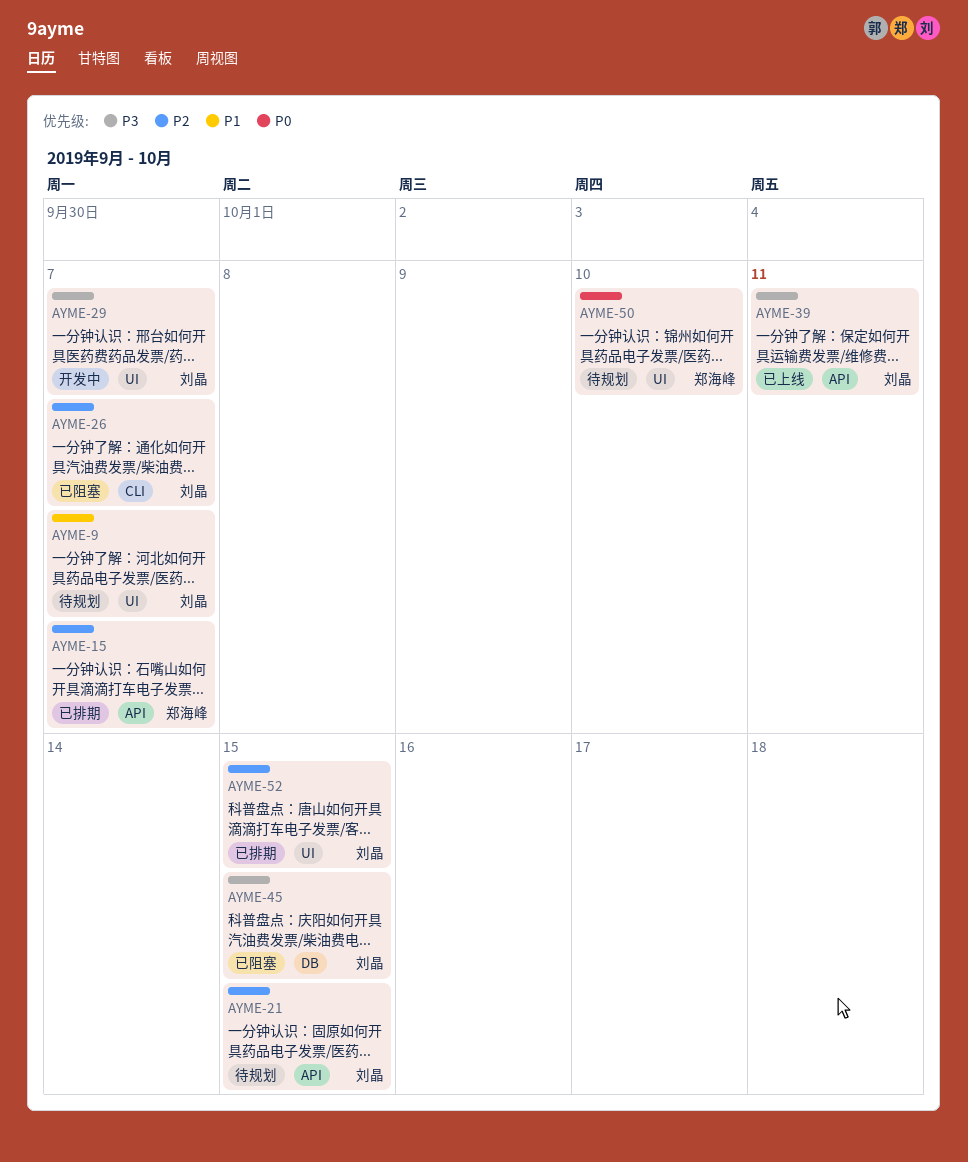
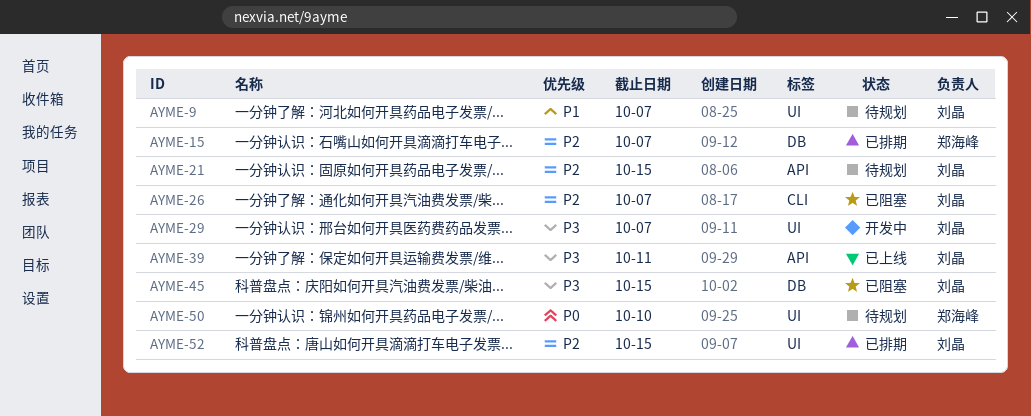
AYME-15, label: API -> DB

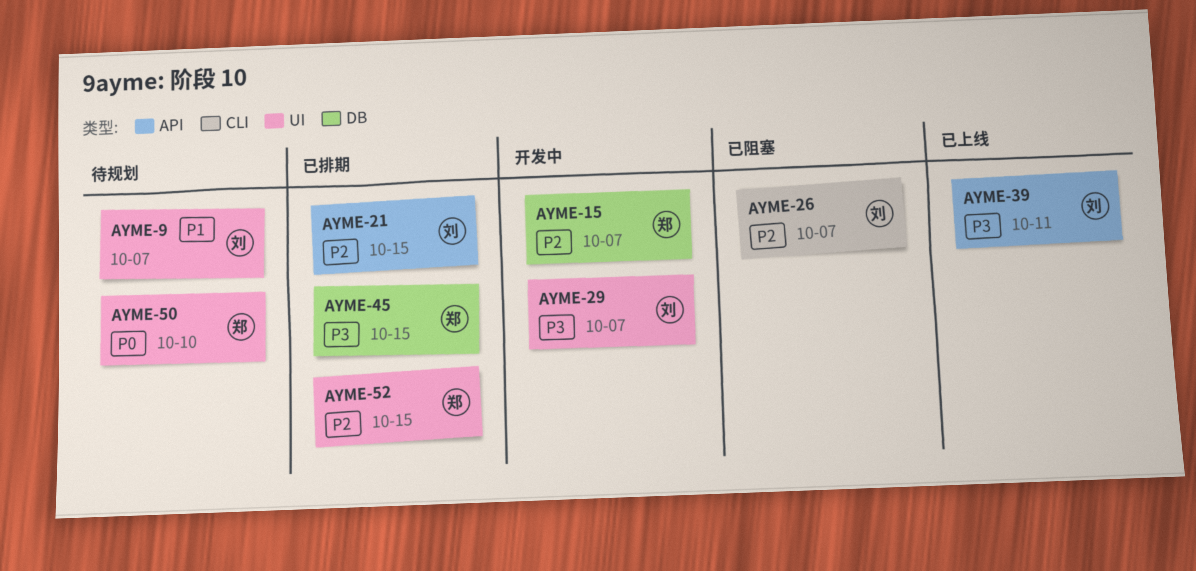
AYME-15, status: 已排期 -> 开发中
AYME-21, status: 待规划 -> 已排期
AYME-45, status: 已阻塞 -> 已排期
AYME-45, owner: 刘晶 -> 郑海峰
AYME-52, owner: 刘晶 -> 郑海峰

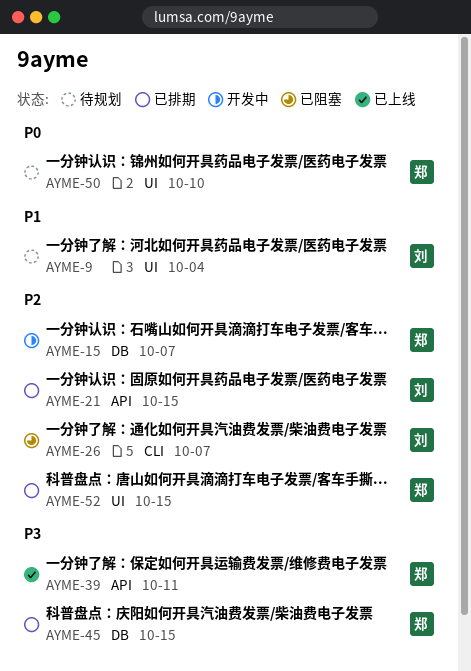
AYME-9, due: Oct 7 -> Oct 4
AYME-29: present -> none
AYME-39, owner: 刘 -> 郑

